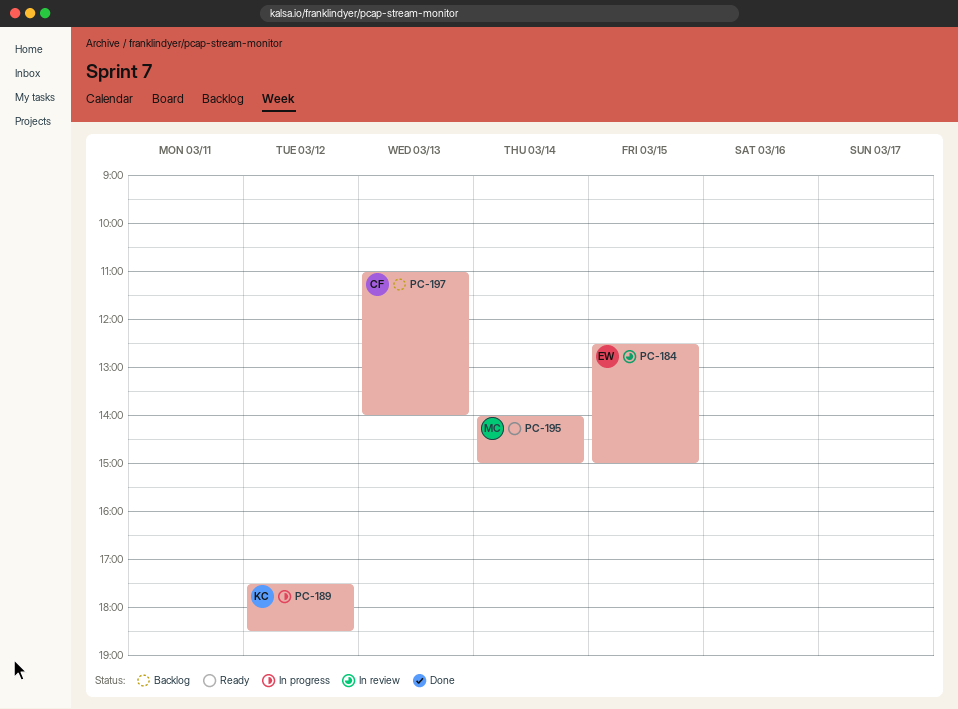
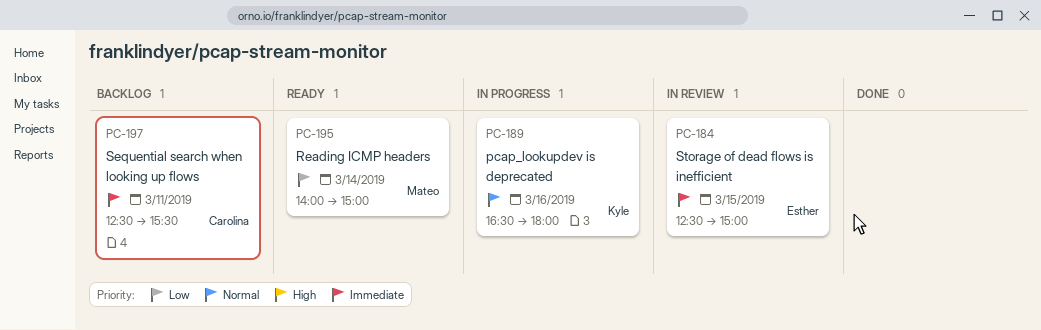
PC-189, day: Mar 12 -> Mar 16
PC-189, begins: 17:30 -> 16:30
PC-189, ends: 18:30 -> 18:00
PC-197, day: Mar 13 -> Mar 11
PC-197, begins: 11:00 -> 12:30
PC-197, ends: 14:00 -> 15:30

